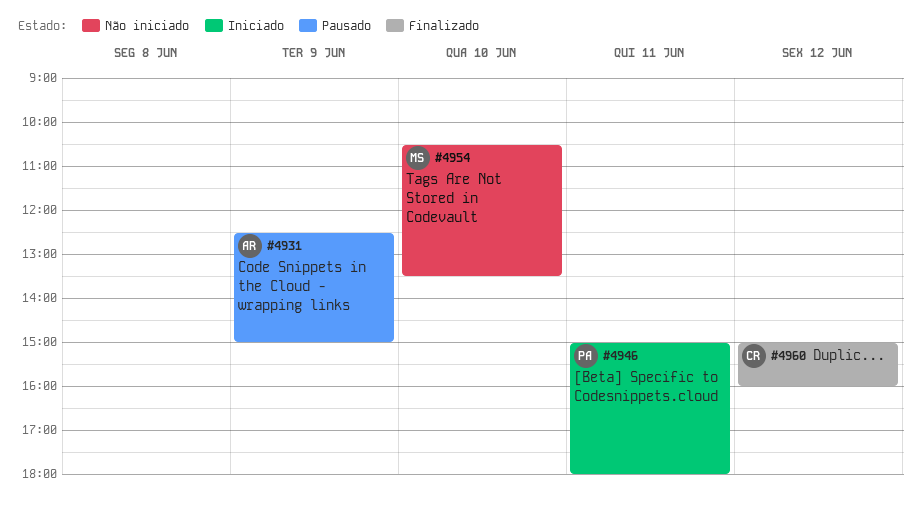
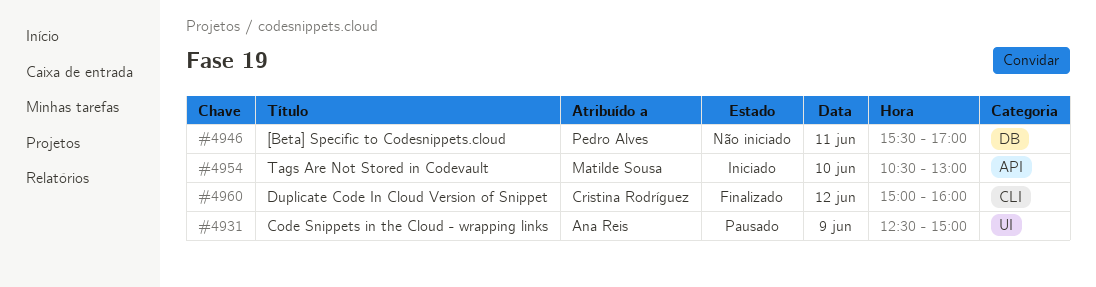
#4946, status: Iniciado -> Não iniciado
#4946, begins: 15:00 -> 15:30
#4946, ends: 18:00 -> 17:00
#4954, status: Não iniciado -> Iniciado
#4954, ends: 13:30 -> 13:00

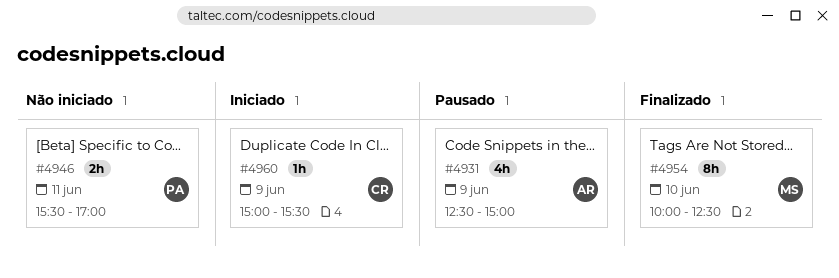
#4954, status: Iniciado -> Finalizado
#4954, begins: 10:30 -> 10:00
#4954, ends: 13:00 -> 12:30
#4960, status: Finalizado -> Iniciado
#4960, day: Jun 12 -> Jun 9
#4960, ends: 16:00 -> 15:30

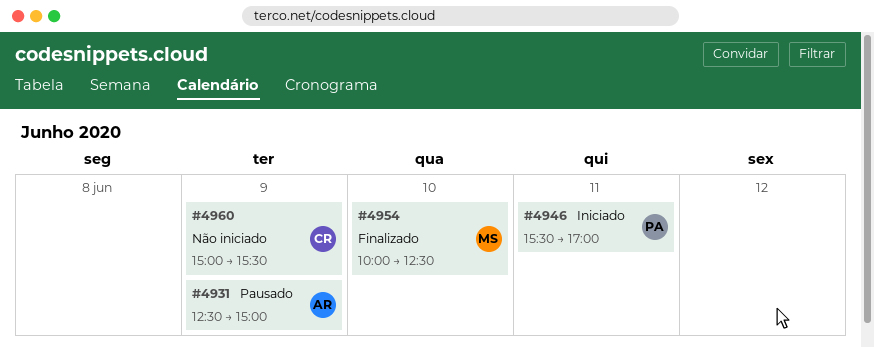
#4946, status: Não iniciado -> Iniciado
#4960, status: Iniciado -> Não iniciado

